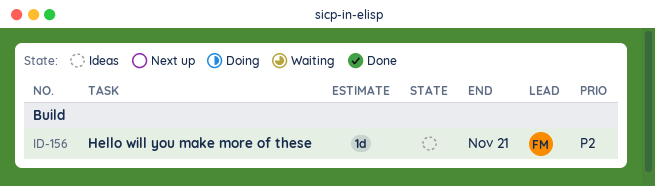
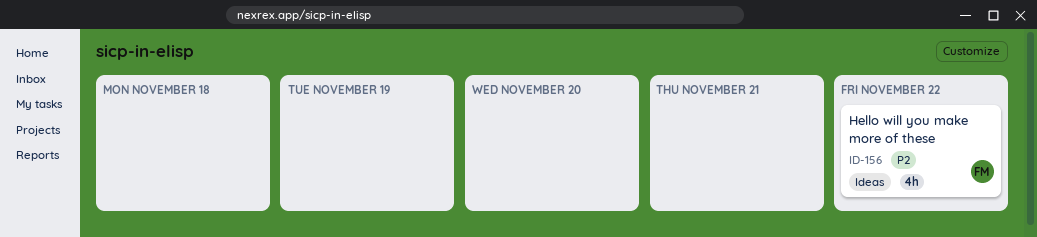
ID-156, estimate: 1d -> 4h
ID-156, due: Nov 21 -> Nov 22

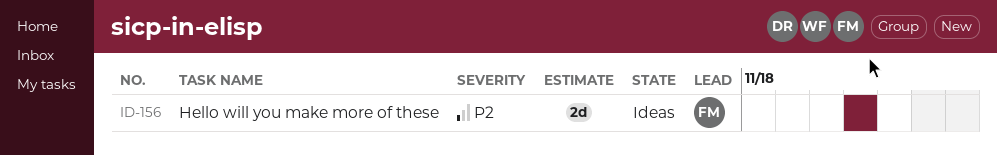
ID-156, estimate: 4h -> 2d
ID-156, due: Nov 22 -> Nov 21

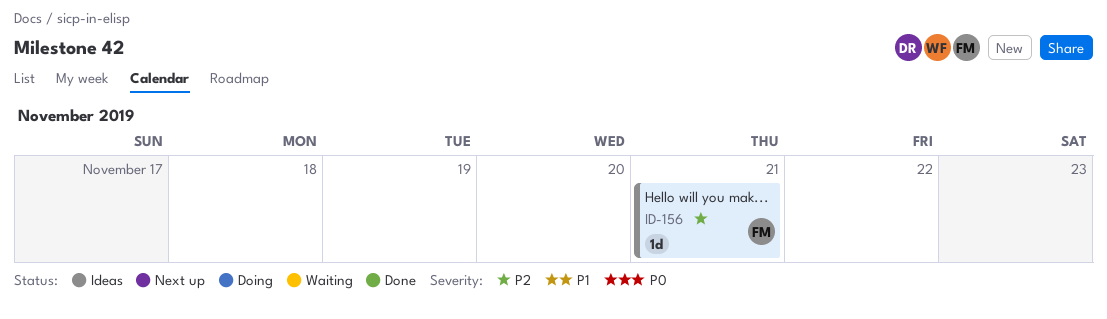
ID-156, estimate: 2d -> 1d

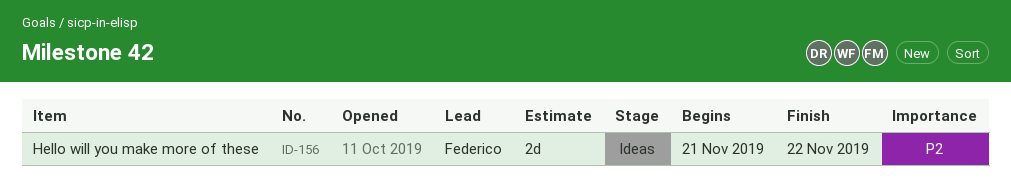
ID-156, estimate: 1d -> 2d
ID-156, due: Nov 21 -> Nov 22

